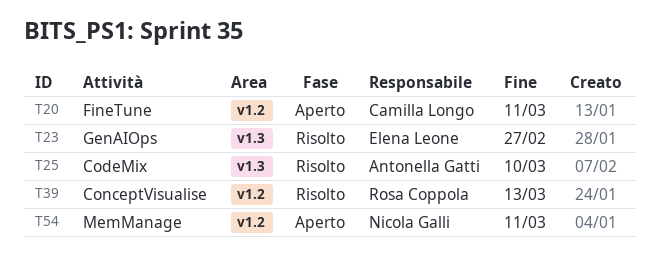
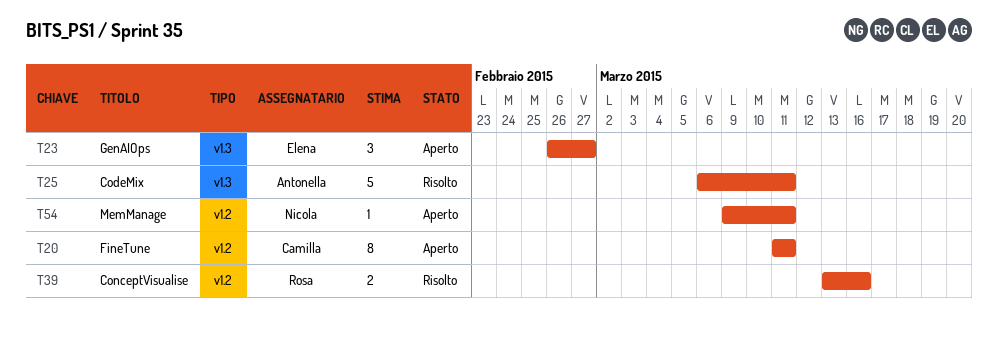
T23, status: Risolto -> Aperto
T25, due: Mar 10 -> Mar 11
T39, due: Mar 13 -> Mar 16

